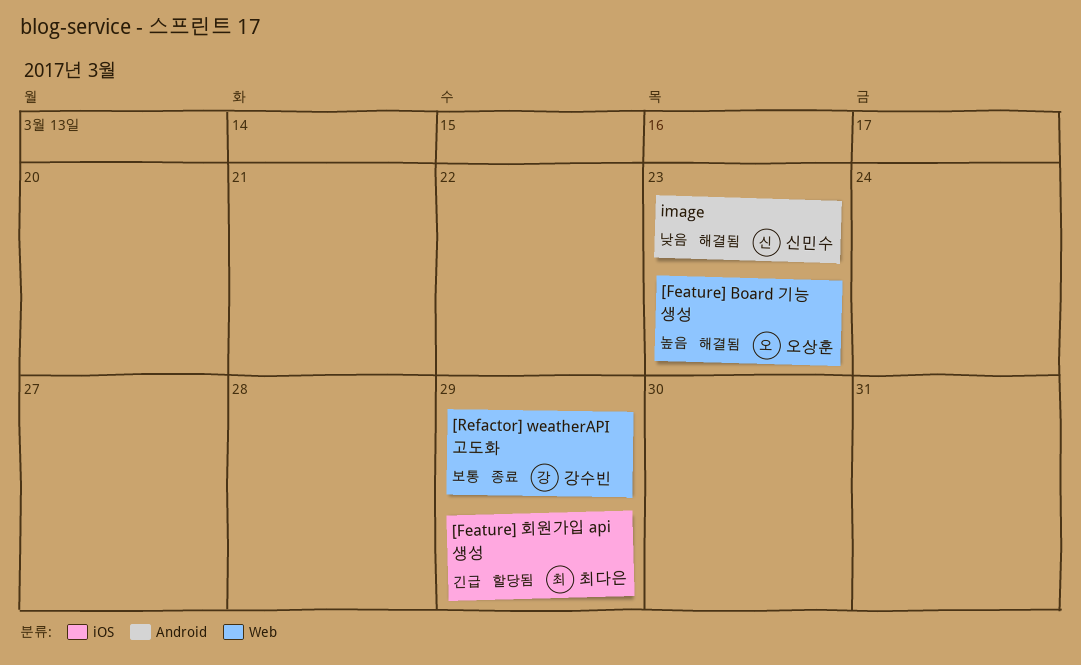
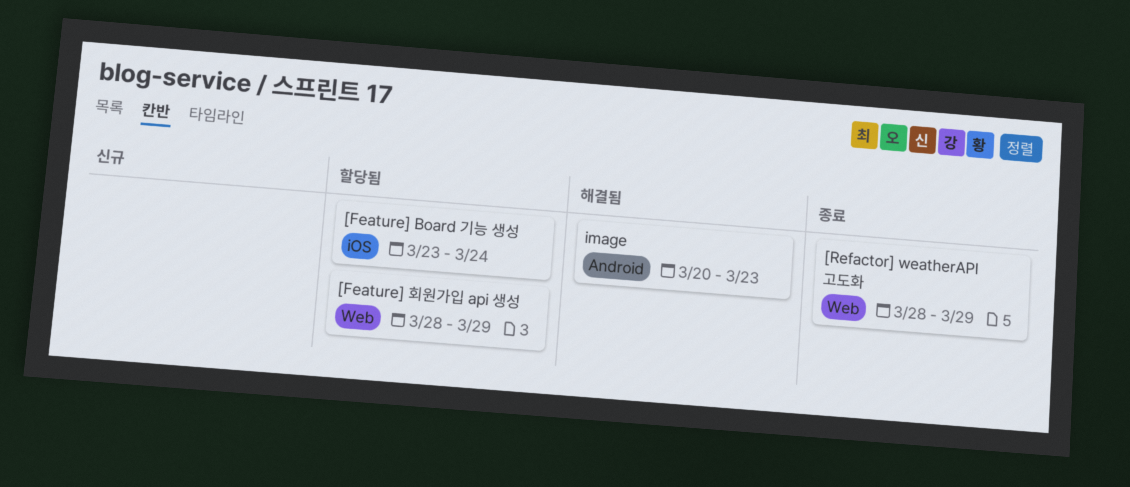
[Feature] Board 기능 생성, status: 해결됨 -> 할당됨
[Feature] Board 기능 생성, label: Web -> iOS
[Feature] Board 기능 생성, due: Mar 23 -> Mar 24
[Feature] 회원가입 api 생성, label: iOS -> Web

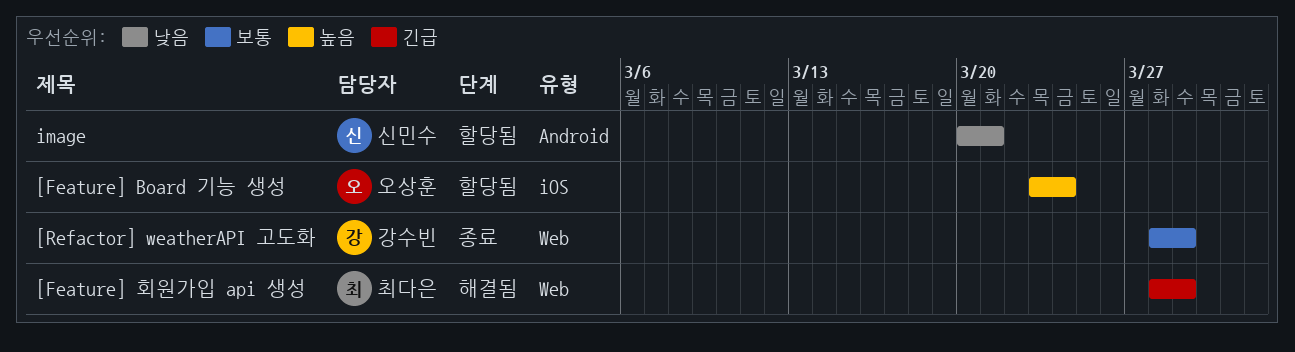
[Feature] 회원가입 api 생성, status: 할당됨 -> 해결됨
image, status: 해결됨 -> 할당됨
image, due: Mar 23 -> Mar 21

